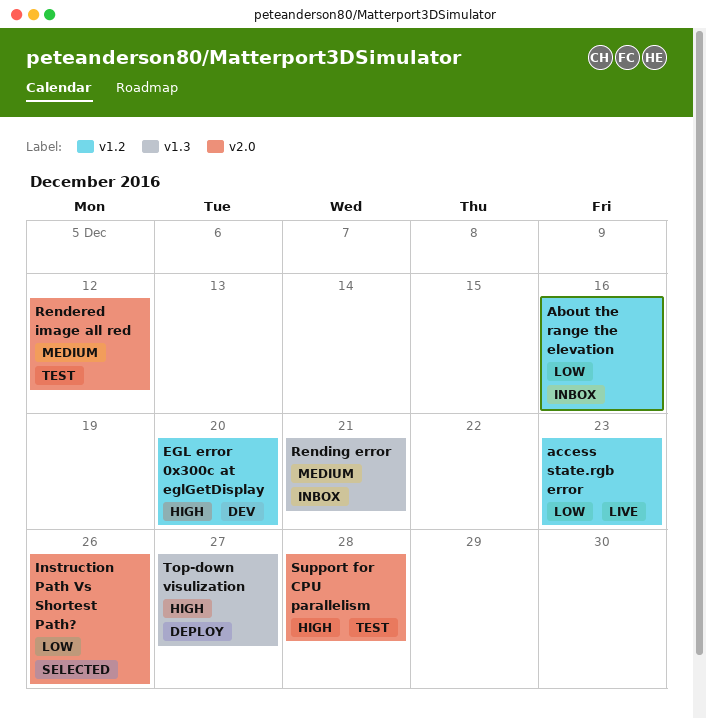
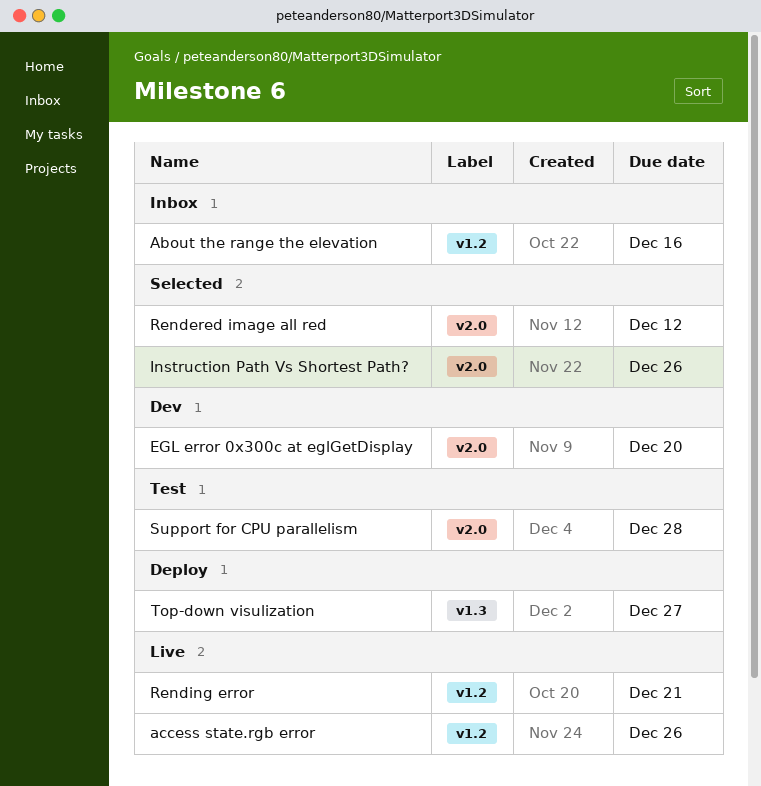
access state.rgb error, due: Dec 23 -> Dec 26
EGL error 0x300c at eglGetDisplay, label: v1.2 -> v2.0
Rendered image all red, status: Test -> Selected
Rending error, status: Inbox -> Live
Rending error, label: v1.3 -> v1.2

